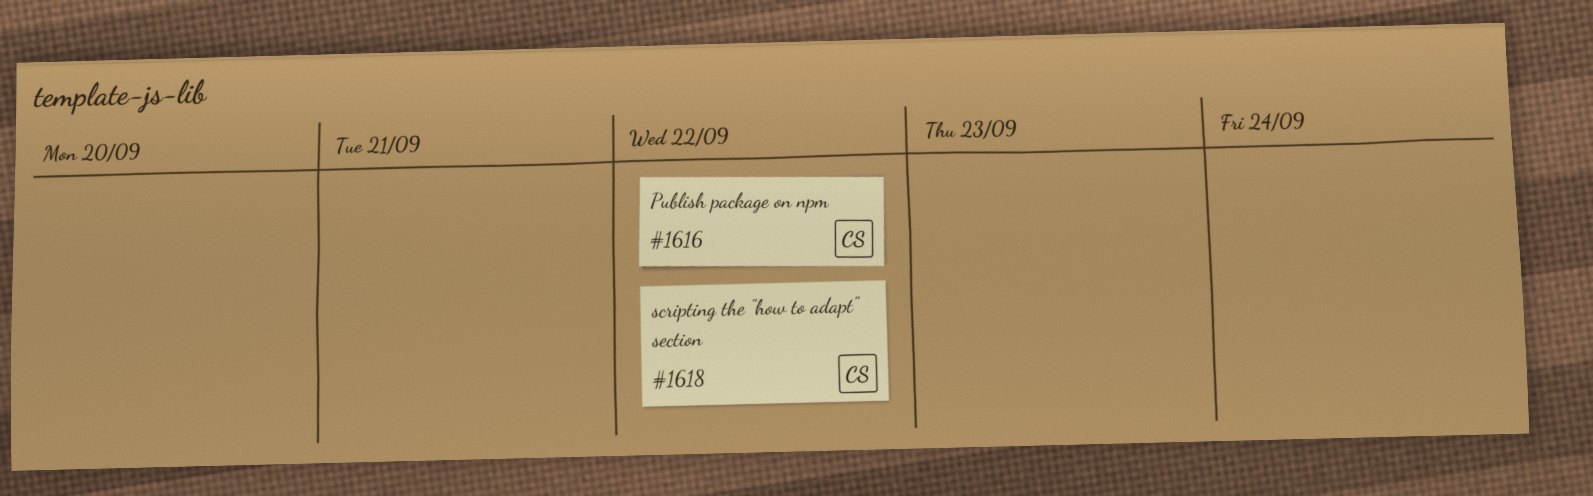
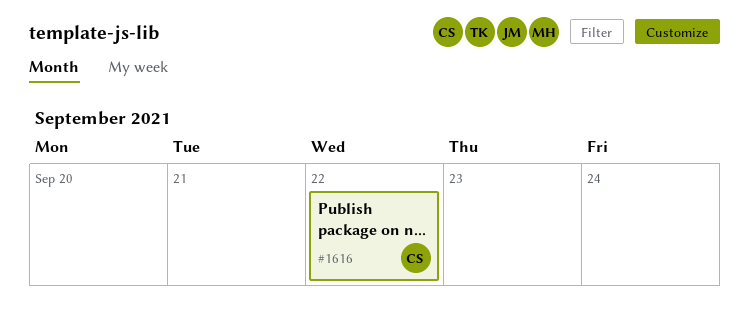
#1618: present -> none

